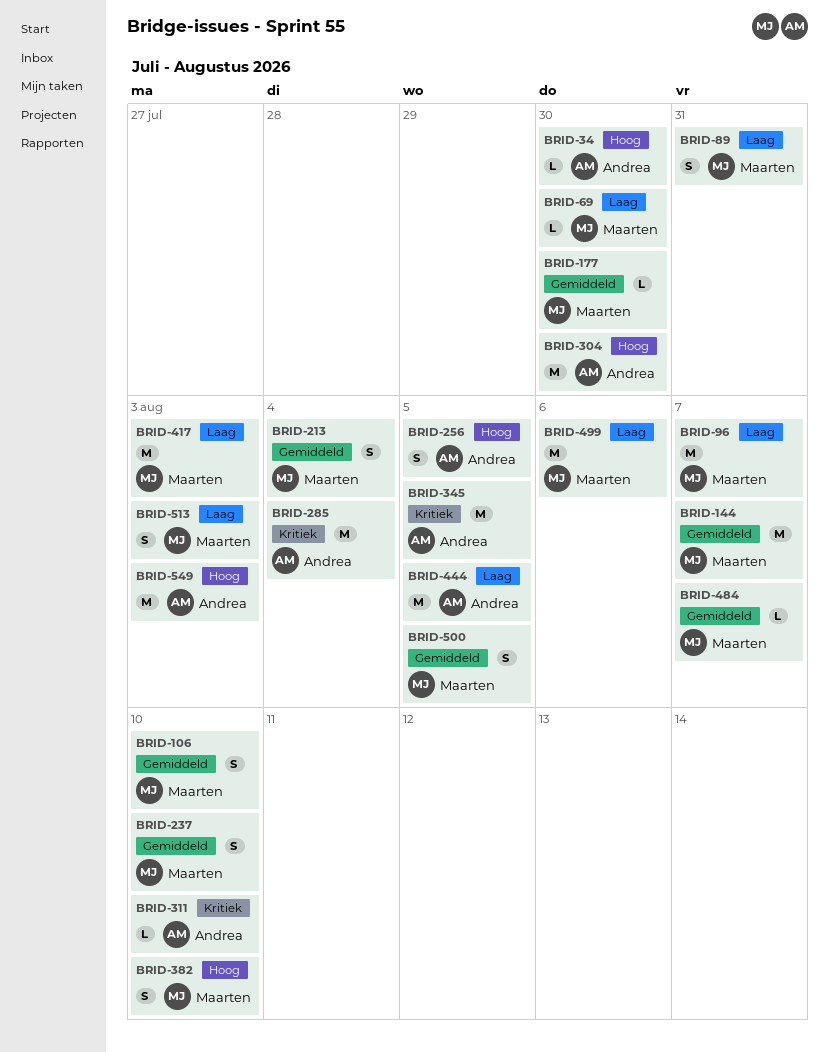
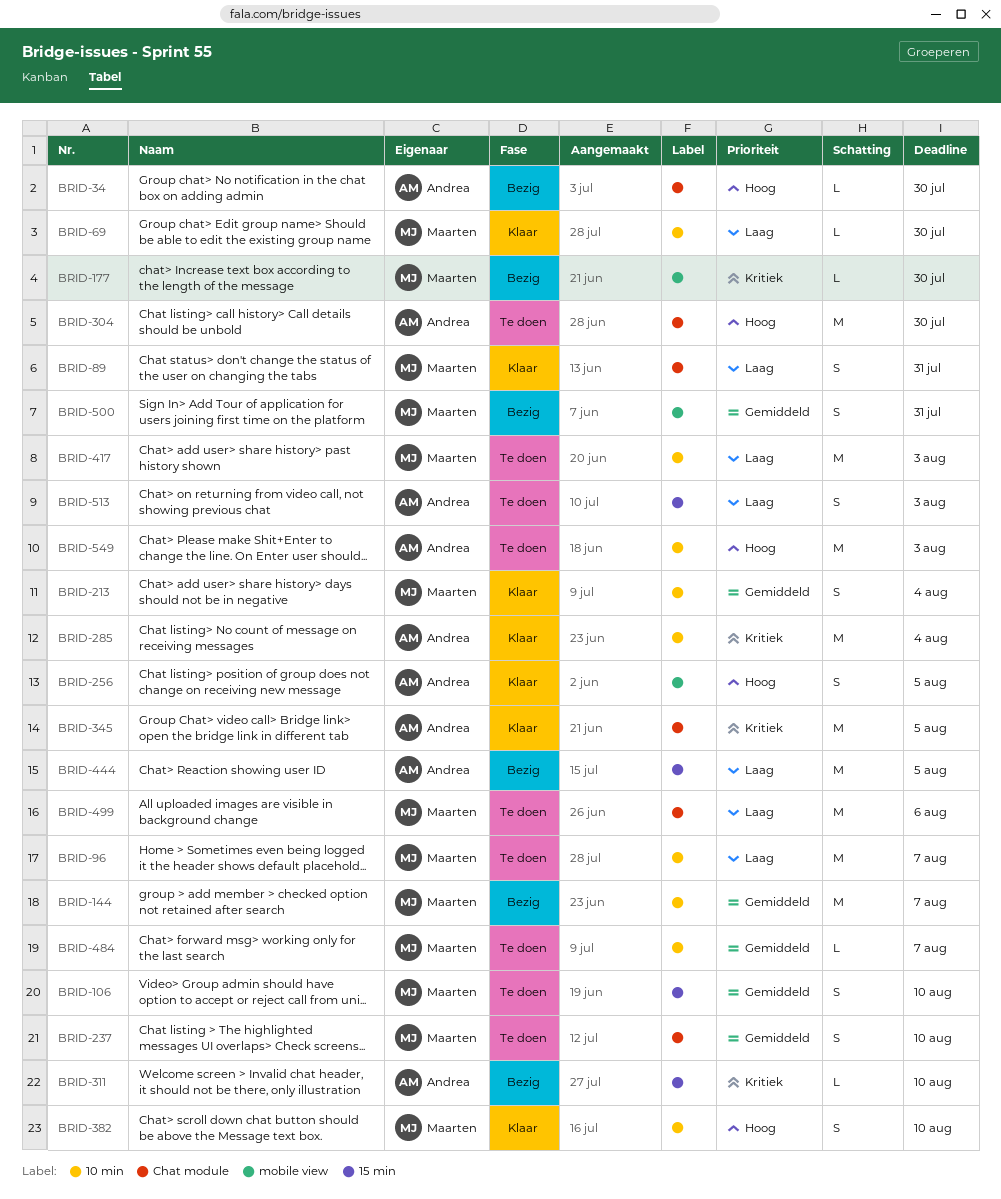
BRID-177, priority: Gemiddeld -> Kritiek
BRID-500, due: Aug 5 -> Jul 31
BRID-513, owner: Maarten -> Andrea

